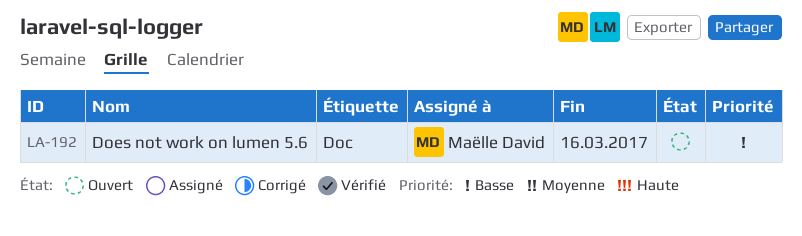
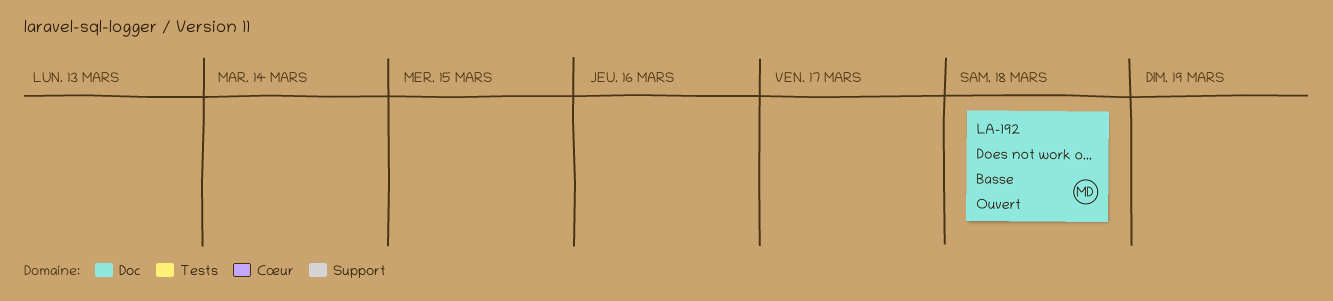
LA-192, due: Mar 16 -> Mar 18

